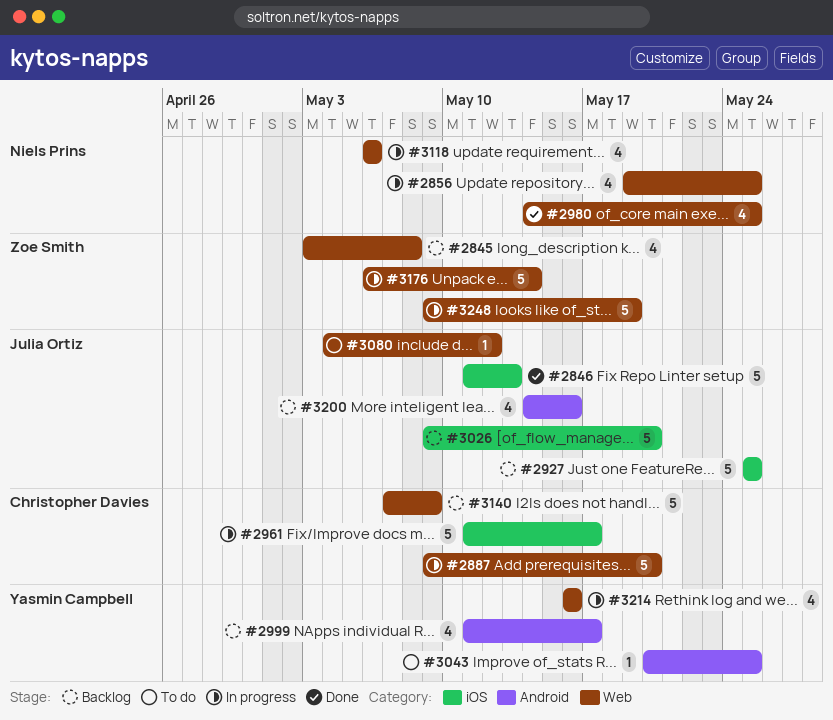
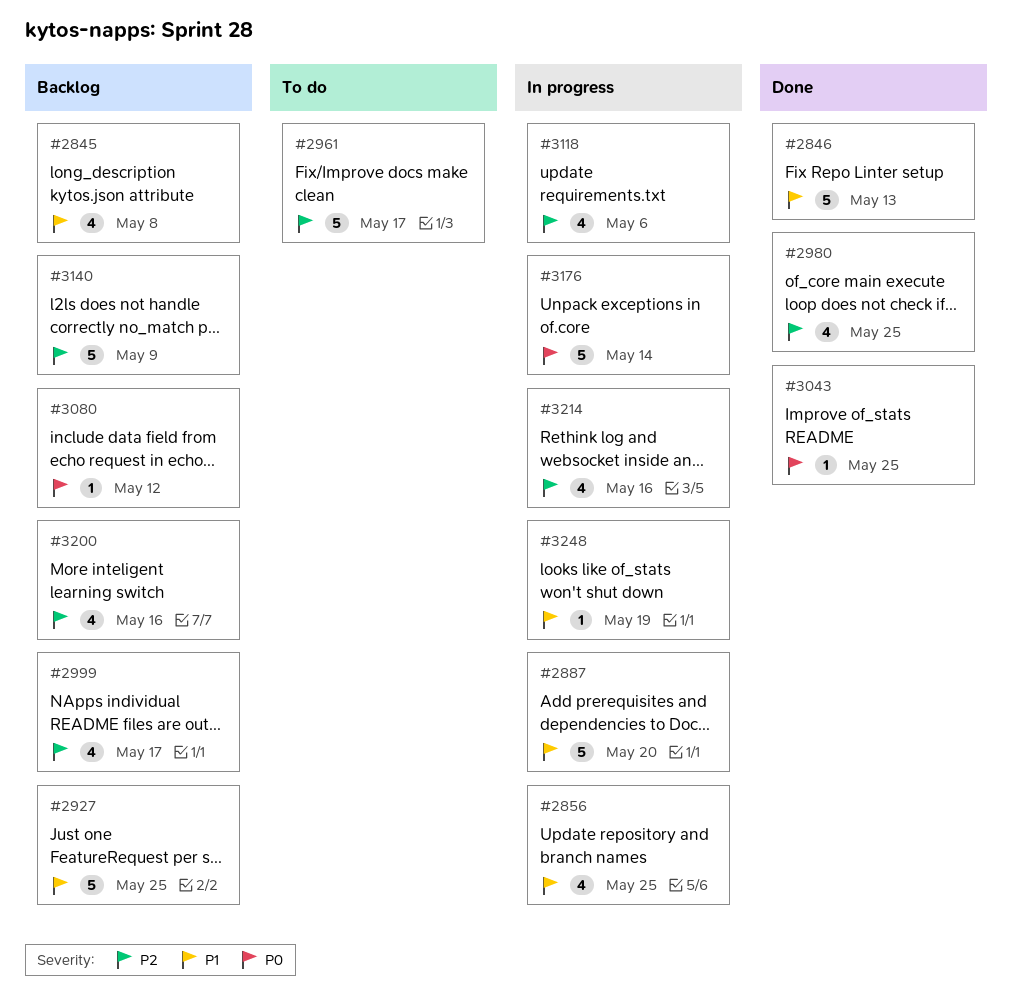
#2961, status: In progress -> To do
#3026: present -> none
#3043, status: To do -> Done
#3080, status: To do -> Backlog
#3248, estimate: 5 -> 1

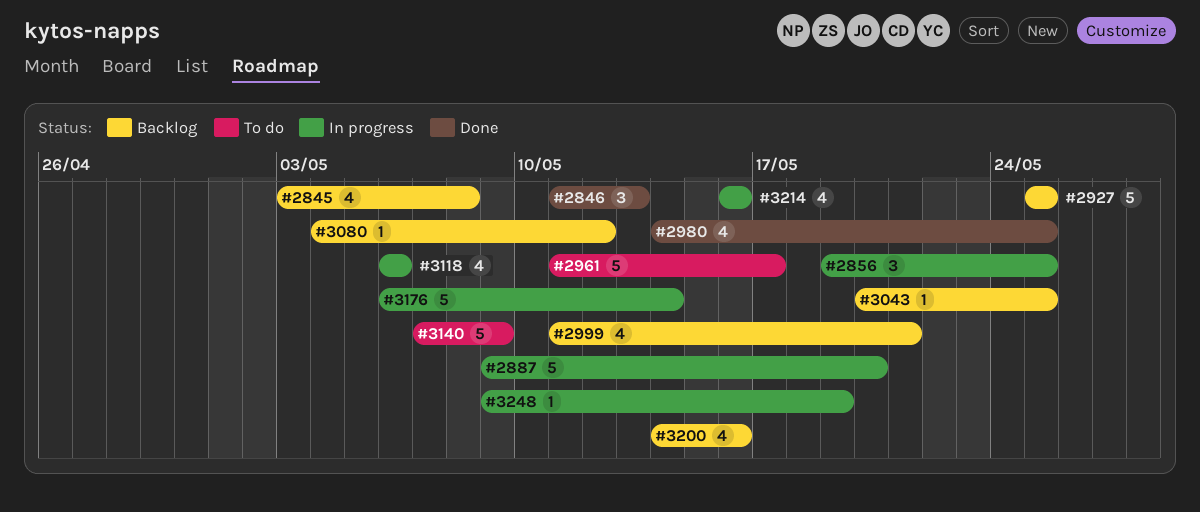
#2846, estimate: 5 -> 3
#2856, estimate: 4 -> 3
#2999, due: May 17 -> May 21
#3043, status: Done -> Backlog
#3140, status: Backlog -> To do

